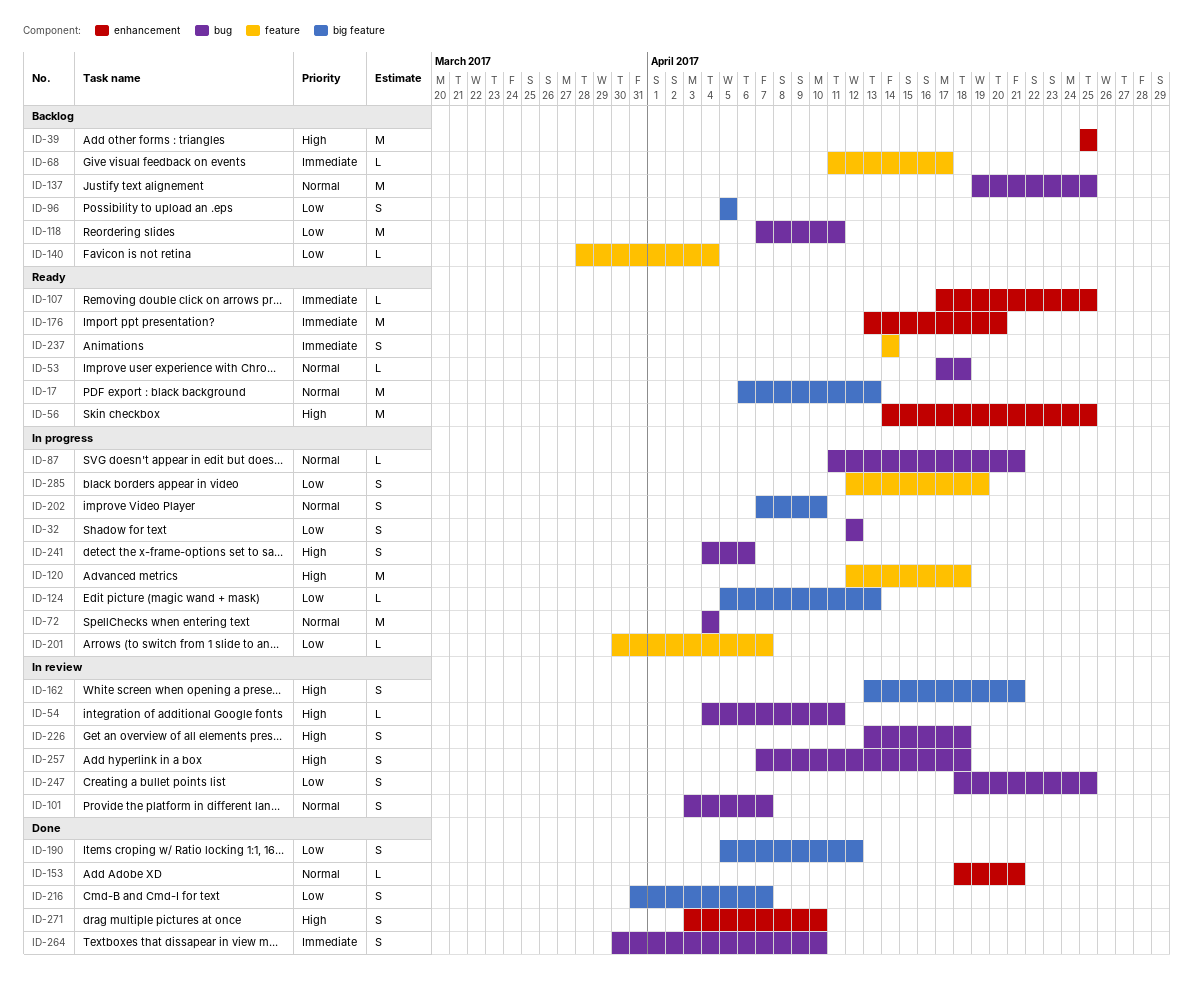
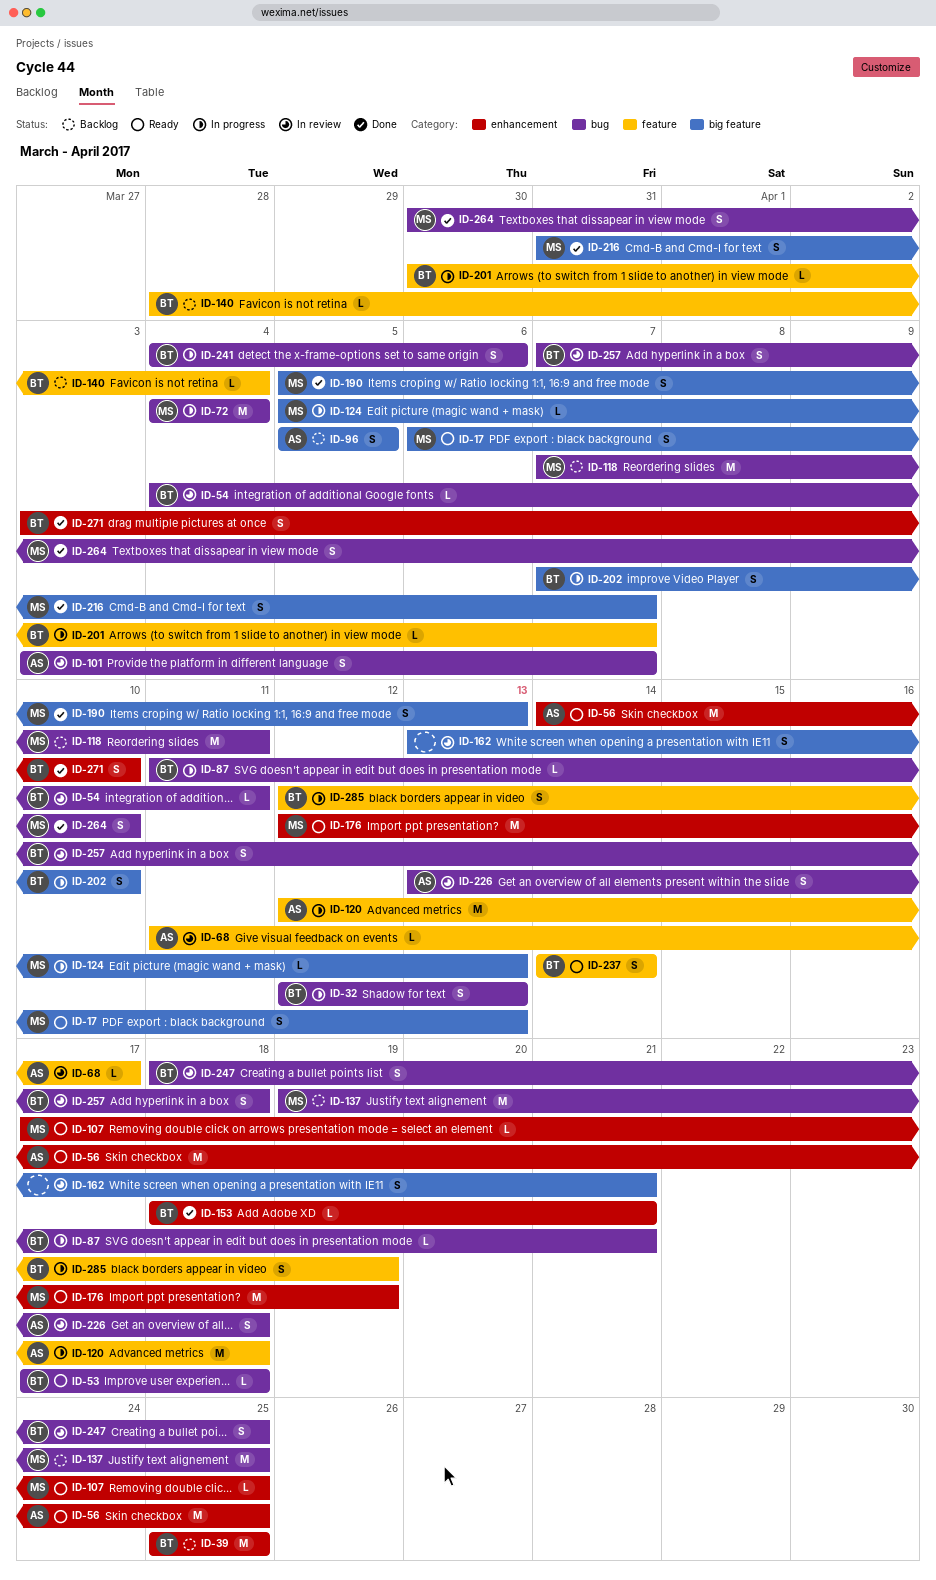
ID-17, estimate: M -> S
ID-32, due: Apr 12 -> Apr 13
ID-68, status: Backlog -> In review
ID-176, start: Apr 13 -> Apr 12
ID-176, due: Apr 20 -> Apr 19
ID-190, due: Apr 12 -> Apr 13

